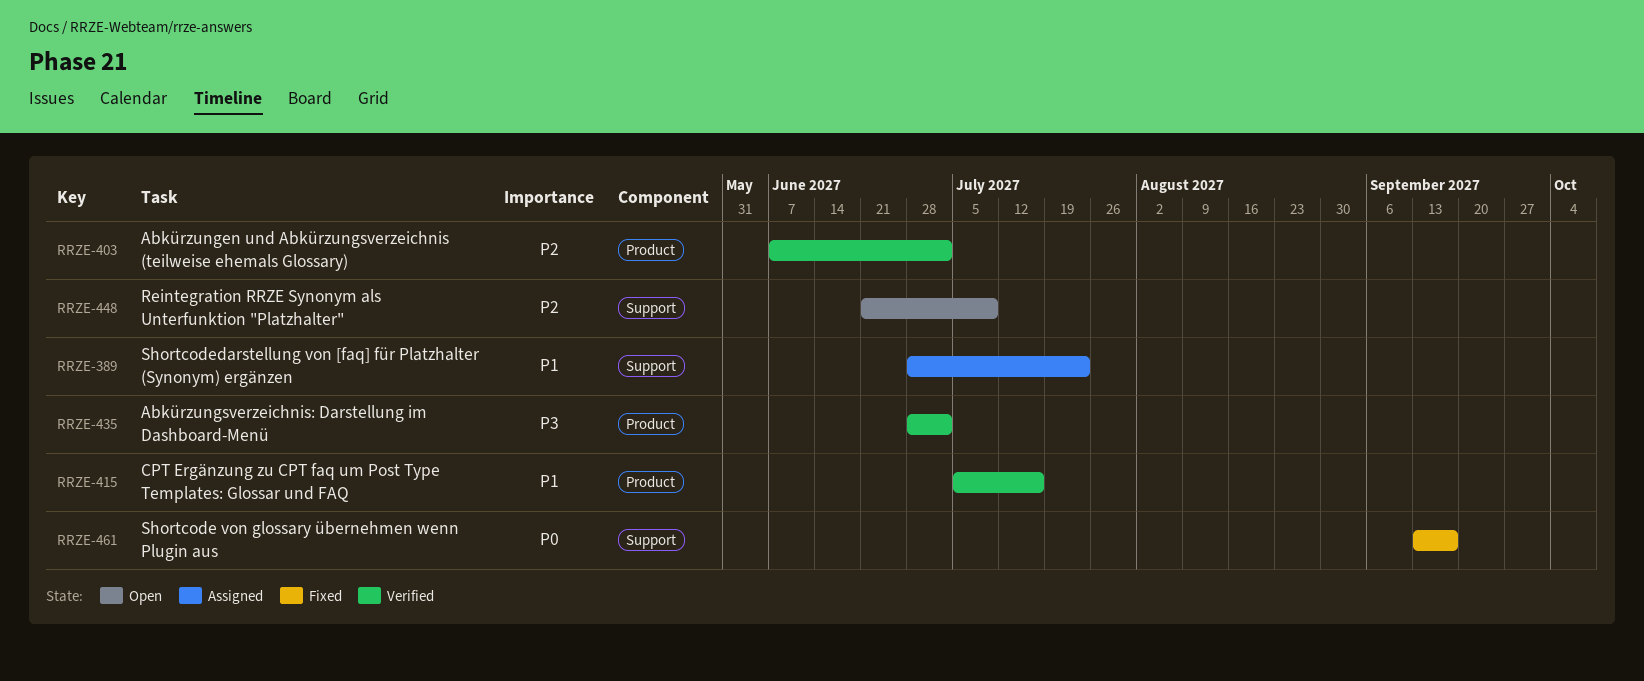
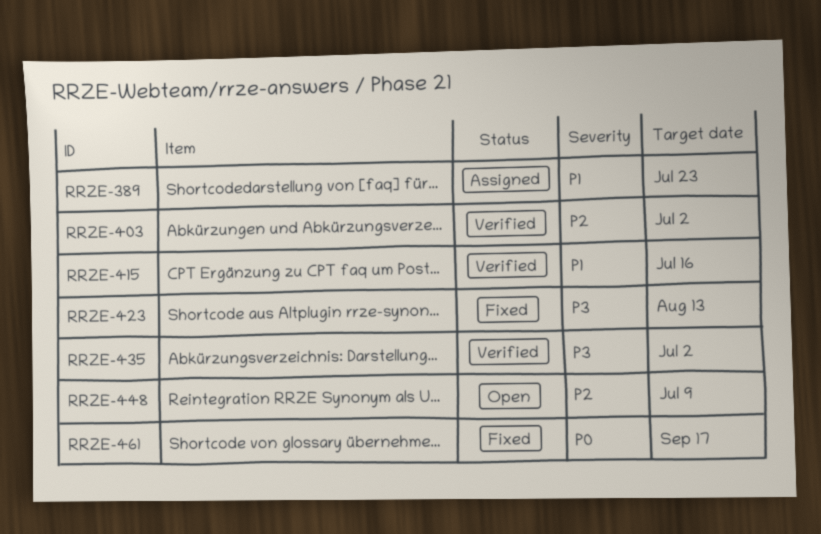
RRZE-423: none -> present

